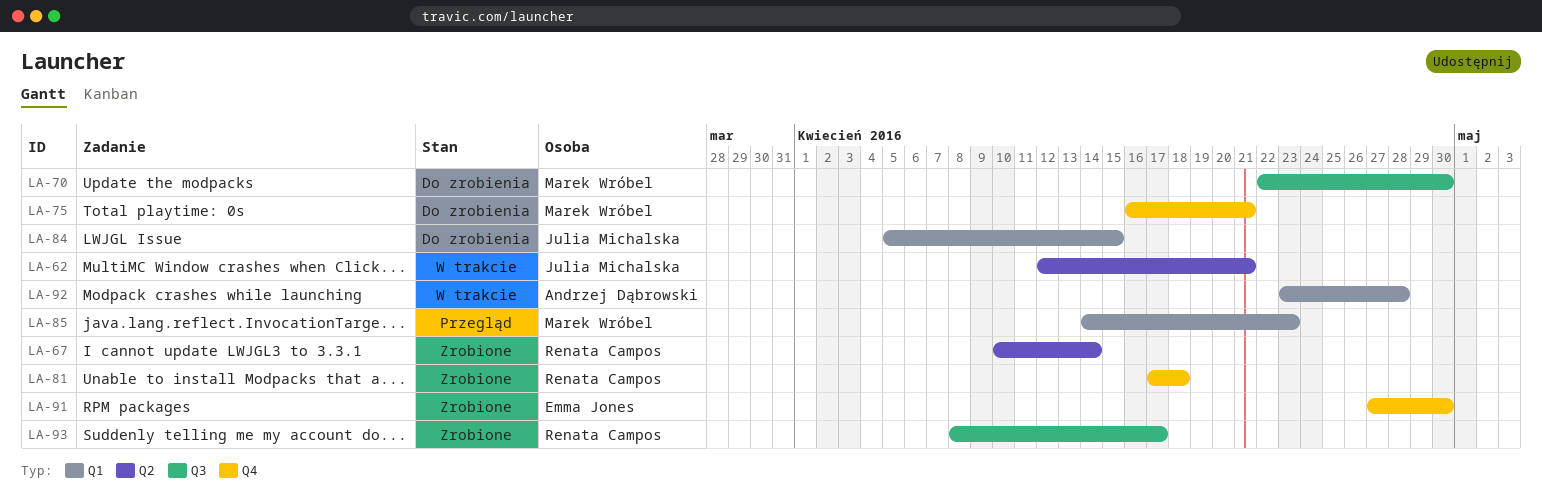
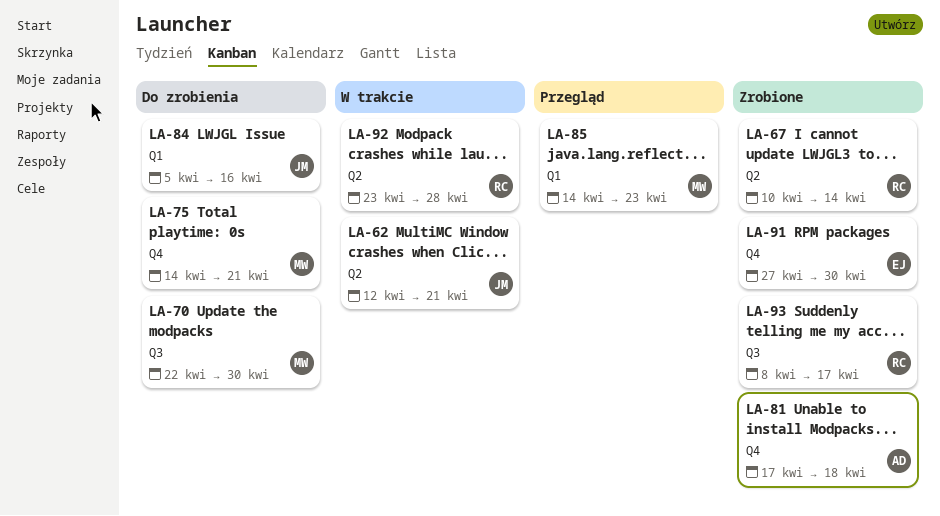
LA-75, start: Apr 16 -> Apr 14
LA-81, owner: Renata Campos -> Andrzej Dąbrowski
LA-84, due: Apr 15 -> Apr 16
LA-92, owner: Andrzej Dąbrowski -> Renata Campos
LA-92, label: Q1 -> Q2

